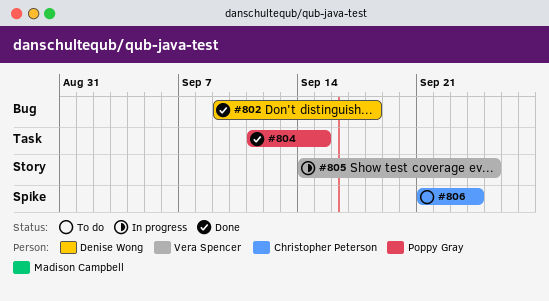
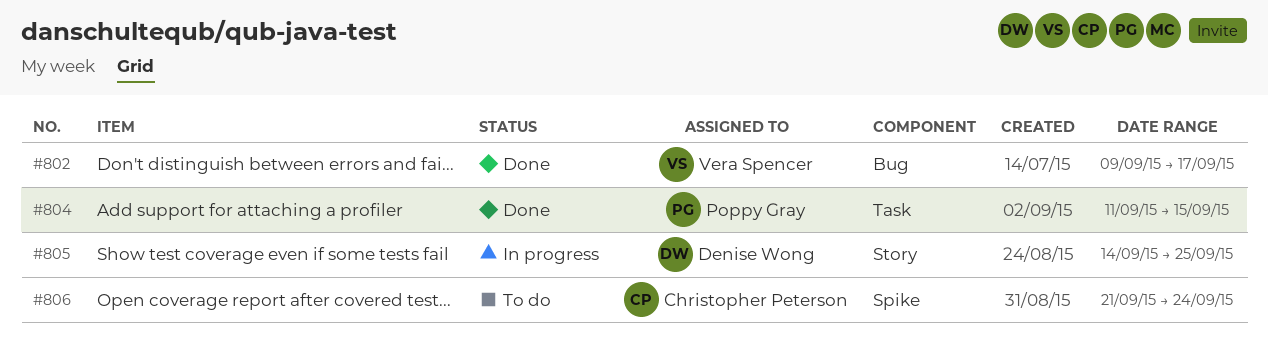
#802, owner: Denise Wong -> Vera Spencer
#802, due: Sep 18 -> Sep 17
#805, owner: Vera Spencer -> Denise Wong

